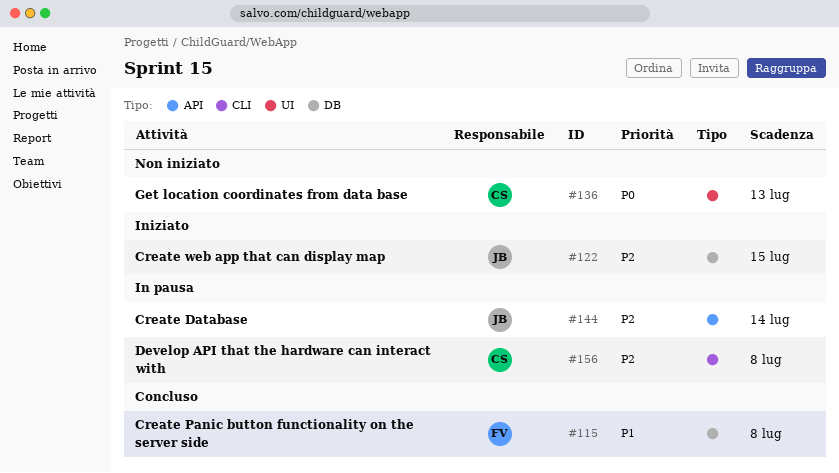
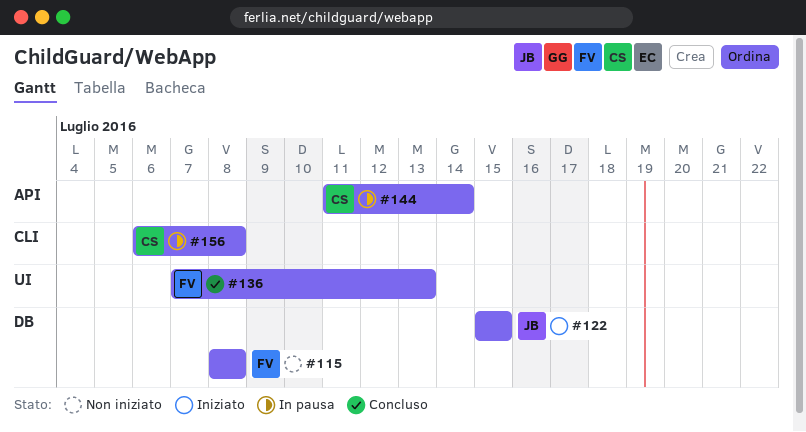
#115, status: Concluso -> Non iniziato
#136, status: Non iniziato -> Concluso
#136, owner: CS -> FV
#144, owner: JB -> CS

